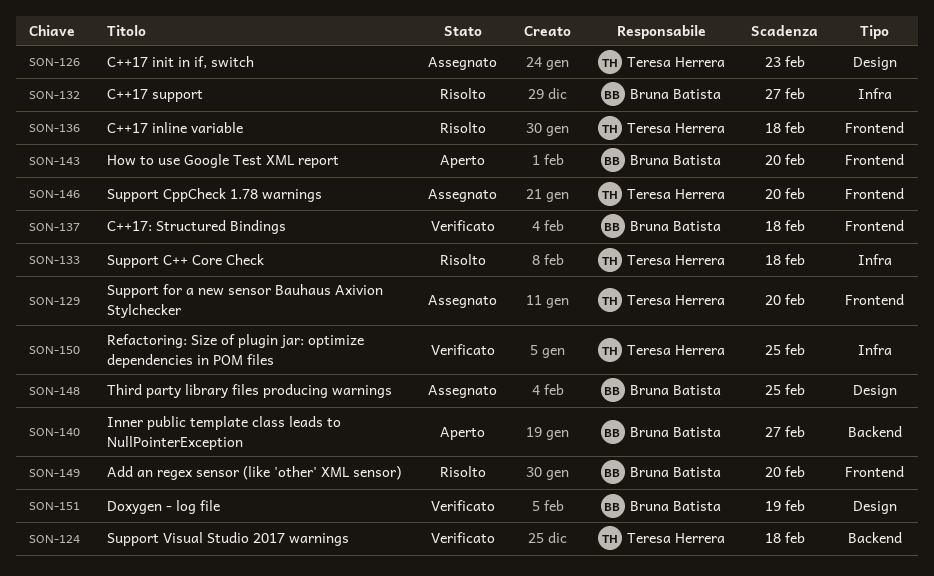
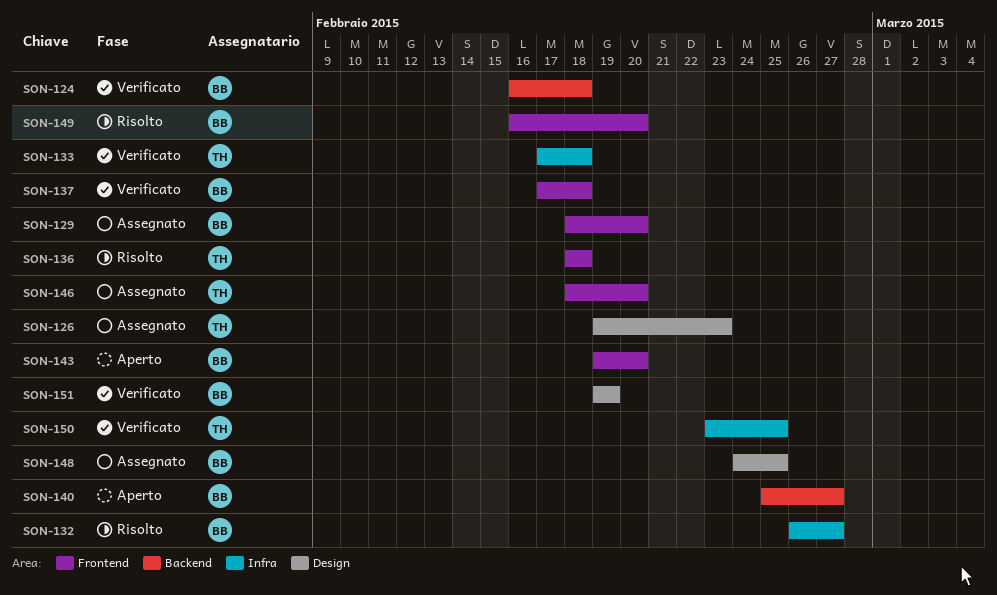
SON-124, owner: Teresa Herrera -> Bruna Batista
SON-129, owner: Teresa Herrera -> Bruna Batista
SON-133, status: Risolto -> Verificato

